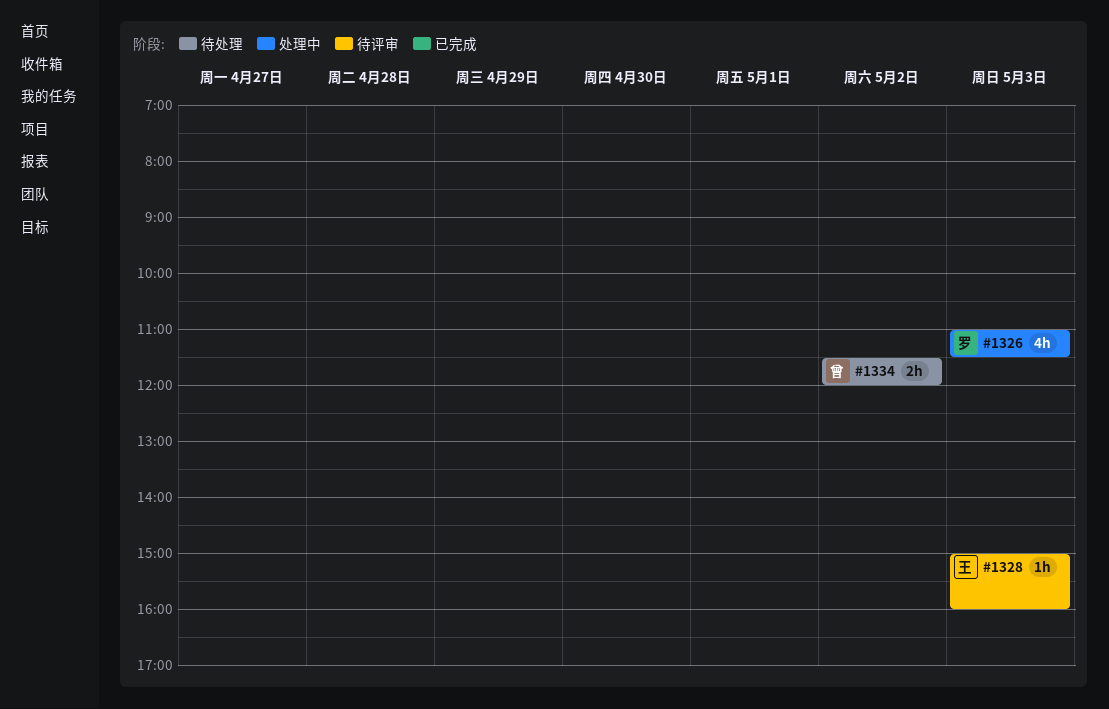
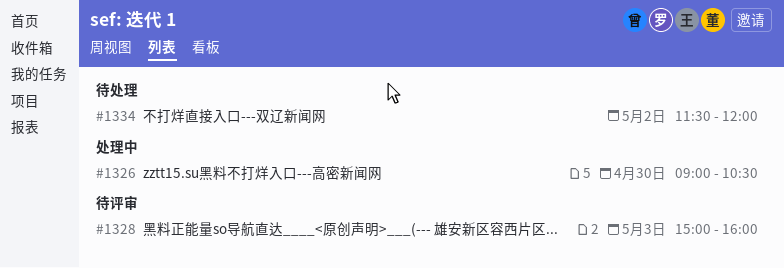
#1326, day: May 3 -> Apr 30
#1326, begins: 11:00 -> 09:00
#1326, ends: 11:30 -> 10:30

